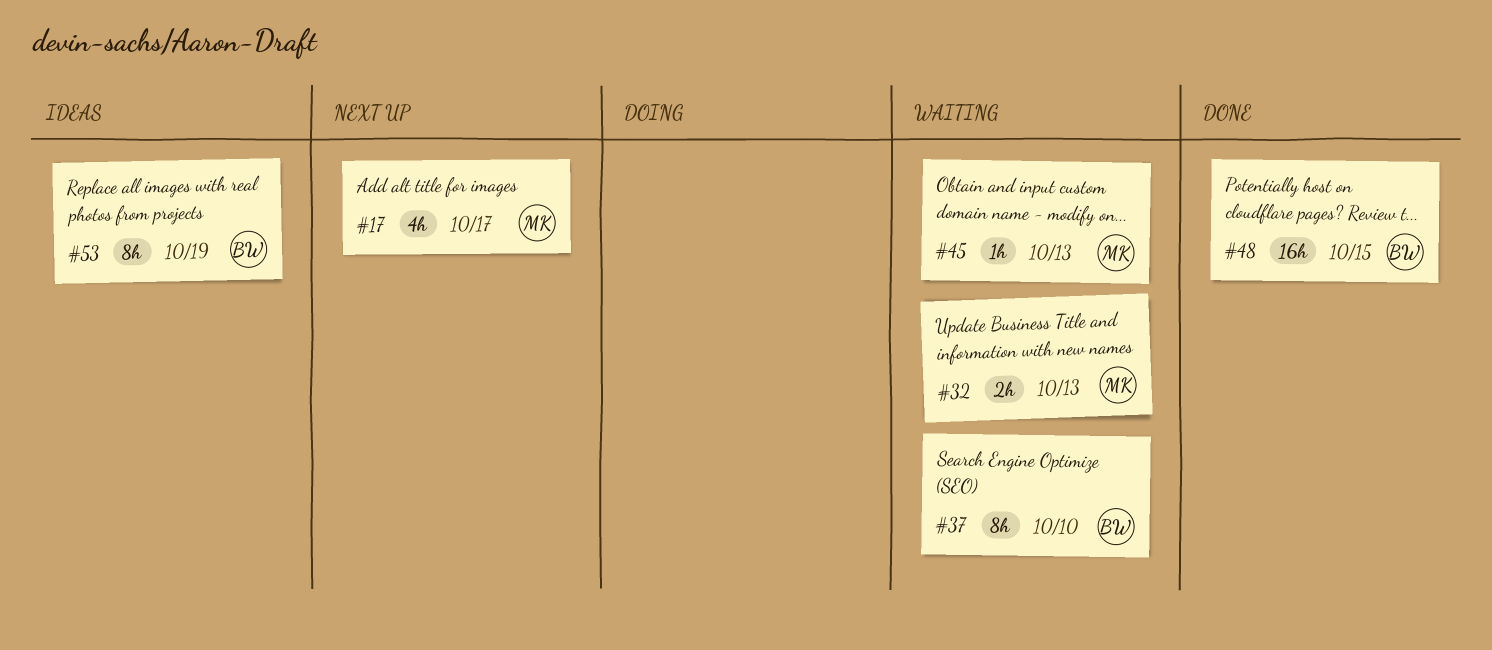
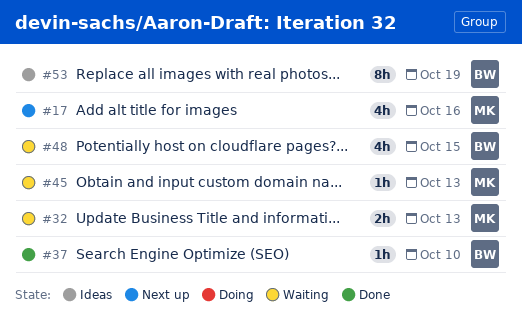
#17, due: Oct 17 -> Oct 16
#37, status: Waiting -> Done
#37, estimate: 8h -> 1h
#48, status: Done -> Waiting
#48, estimate: 16h -> 4h

